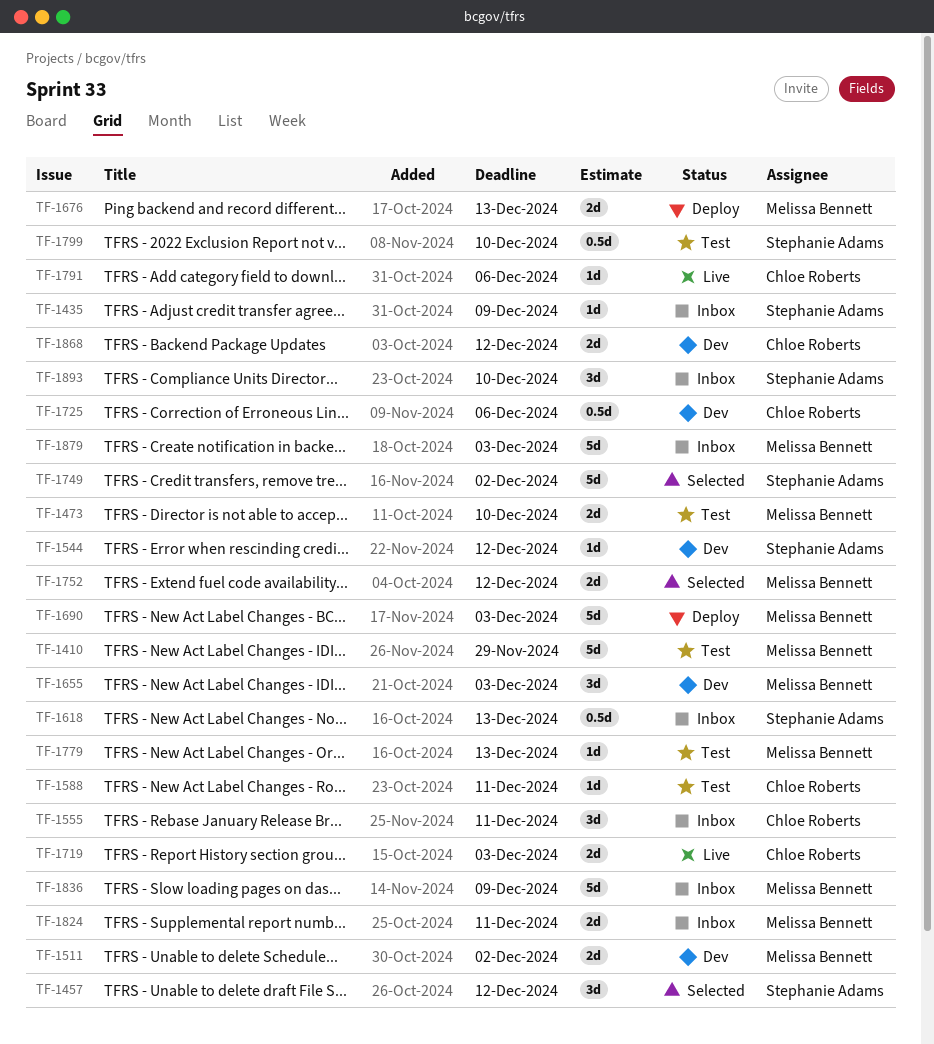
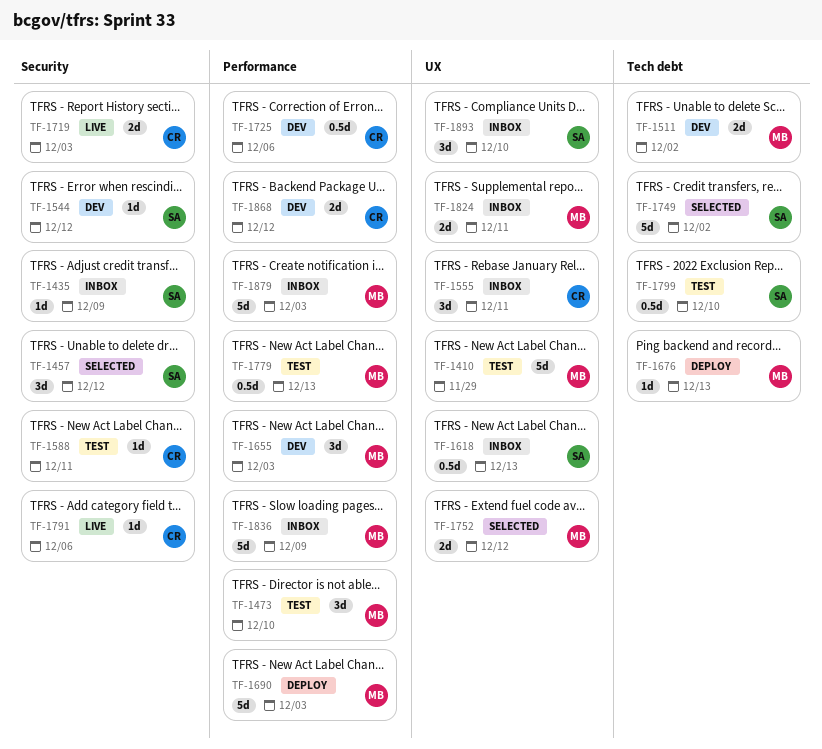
TF-1473, estimate: 2d -> 3d
TF-1676, estimate: 2d -> 1d
TF-1779, estimate: 1d -> 0.5d

